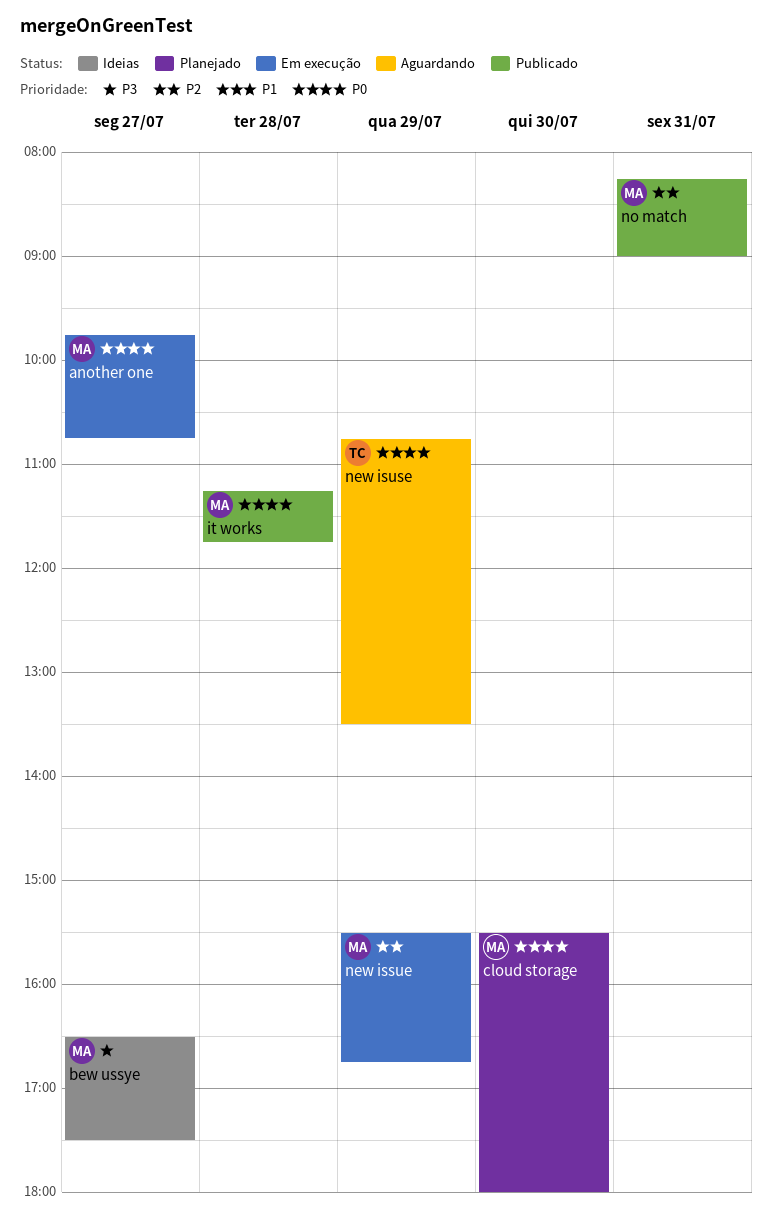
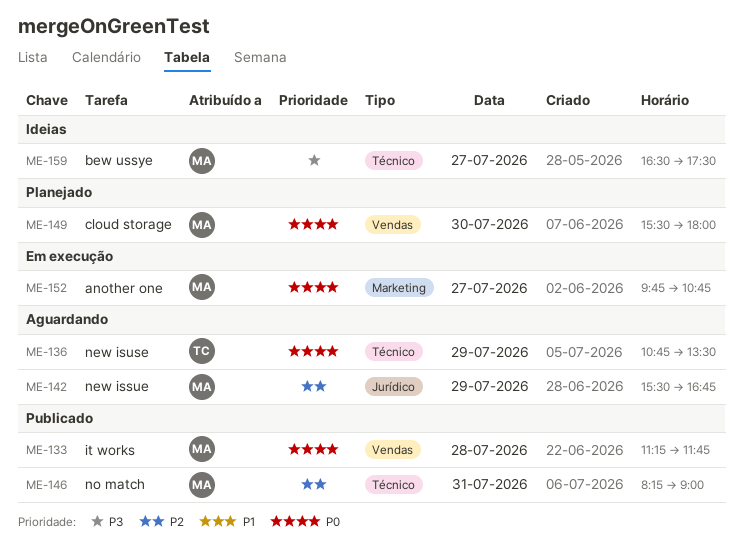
new issue, status: Em execução -> Aguardando

